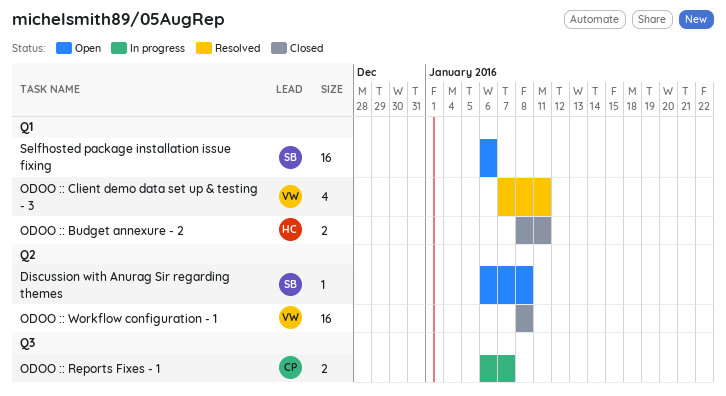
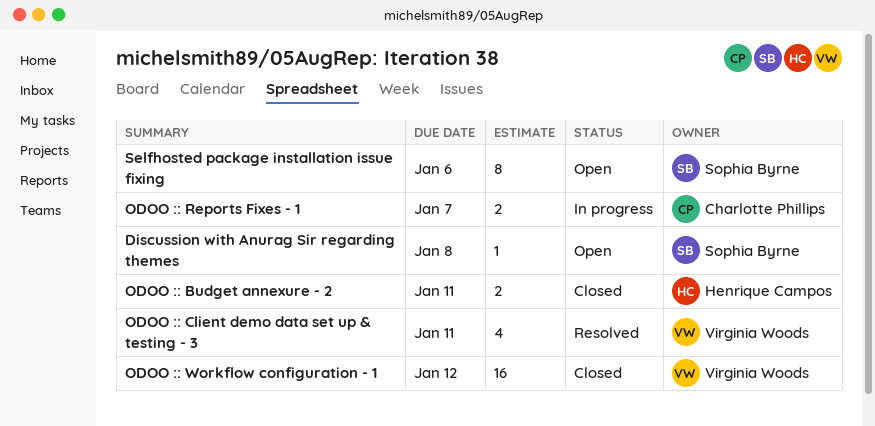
ODOO :: Workflow configuration - 1, due: Jan 8 -> Jan 12
Selfhosted package installation issue fixing, estimate: 16 -> 8

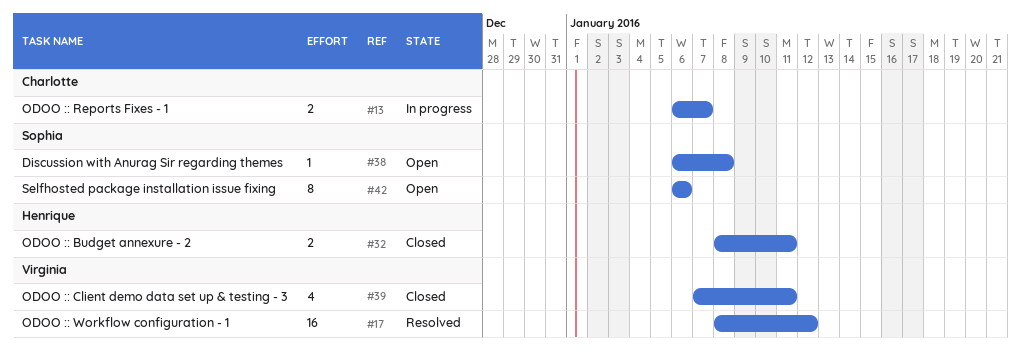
ODOO :: Client demo data set up & testing - 3, status: Resolved -> Closed
ODOO :: Workflow configuration - 1, status: Closed -> Resolved

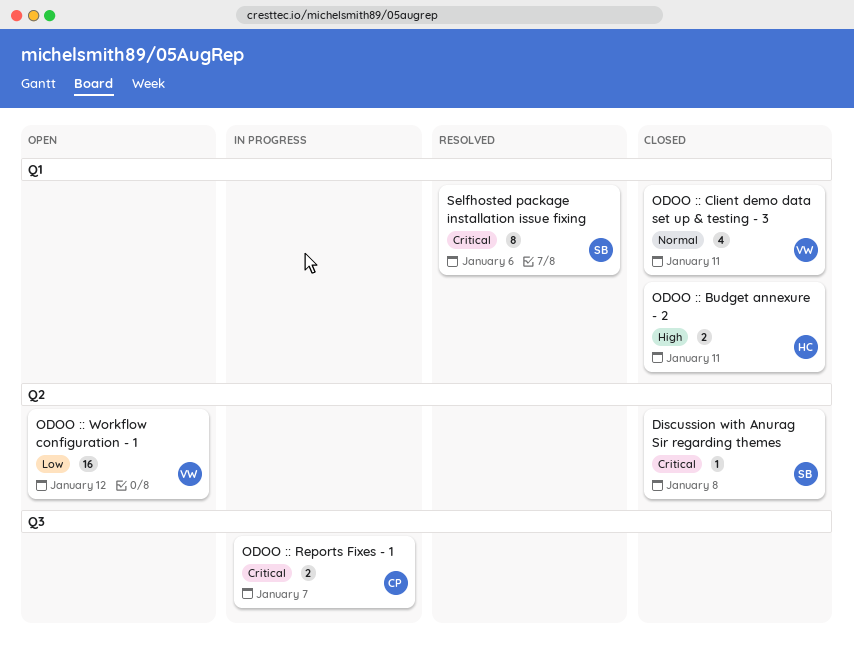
Discussion with Anurag Sir regarding themes, status: Open -> Closed
ODOO :: Workflow configuration - 1, status: Resolved -> Open
Selfhosted package installation issue fixing, status: Open -> Resolved

